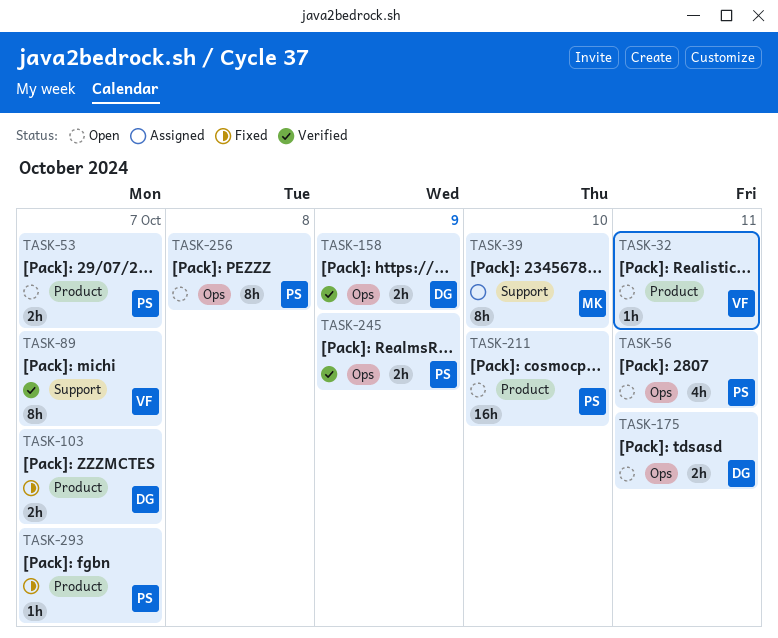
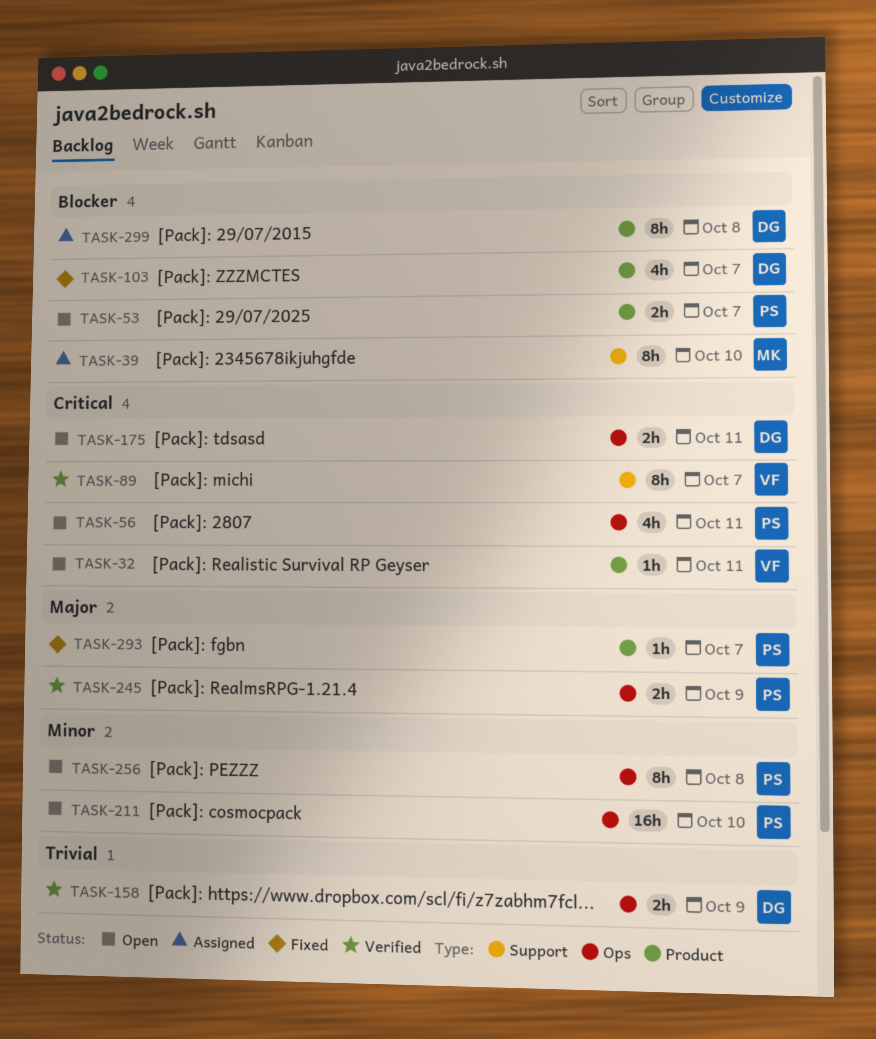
TASK-103, estimate: 2h -> 4h
TASK-211, label: Product -> Ops
TASK-299: none -> present

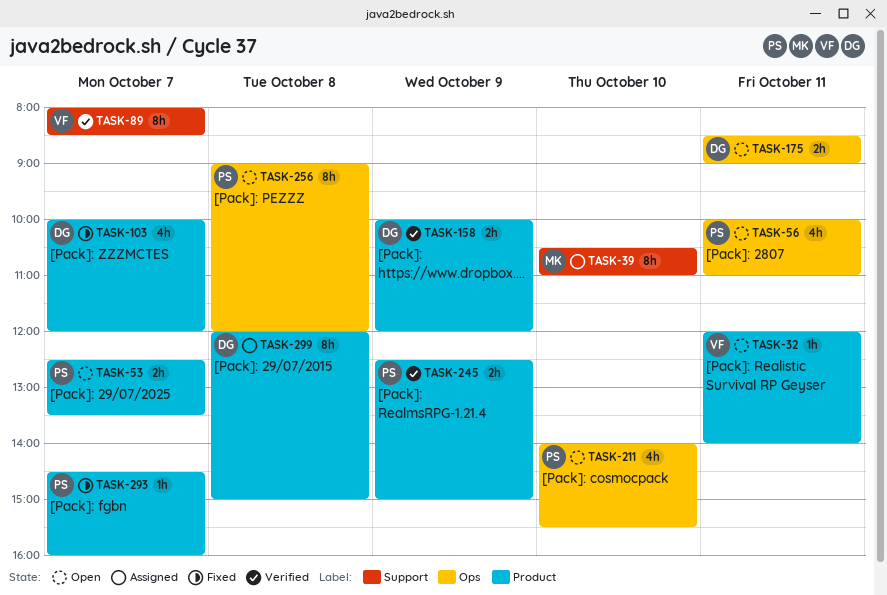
TASK-158, label: Ops -> Product
TASK-211, estimate: 16h -> 4h
TASK-245, label: Ops -> Product

